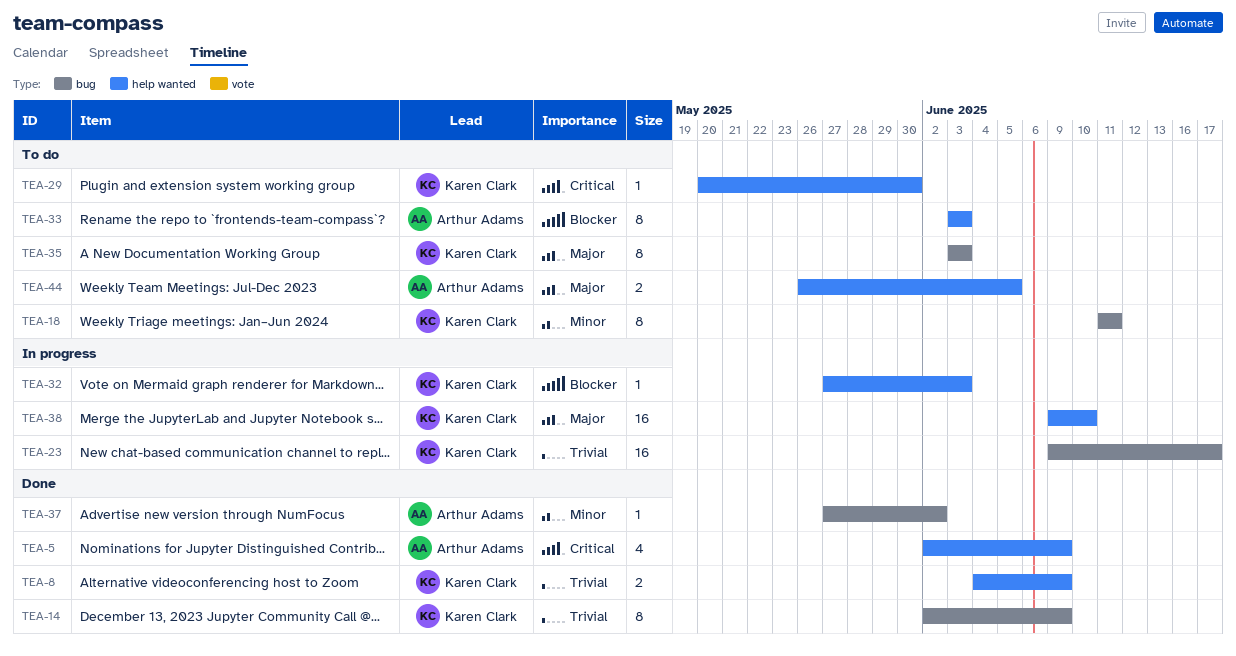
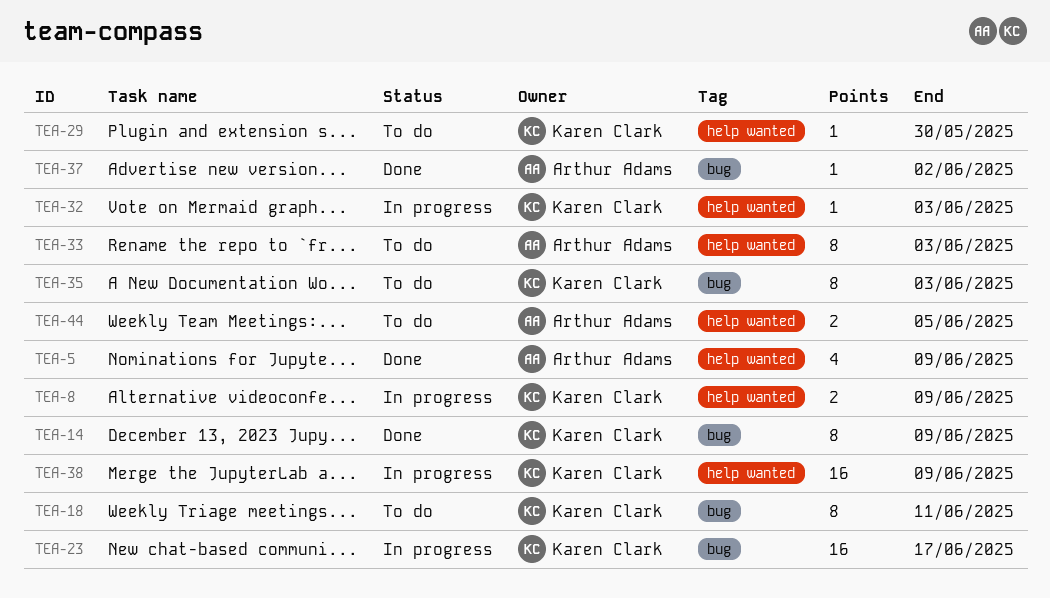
TEA-8, status: Done -> In progress
TEA-38, due: Jun 10 -> Jun 9

